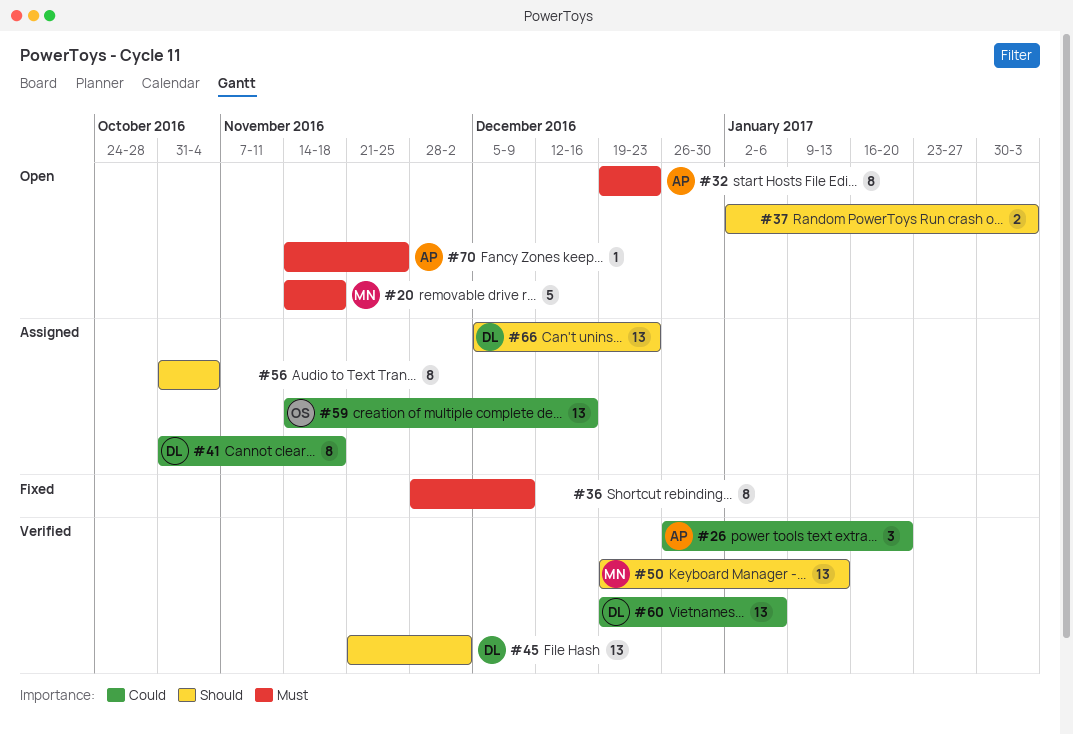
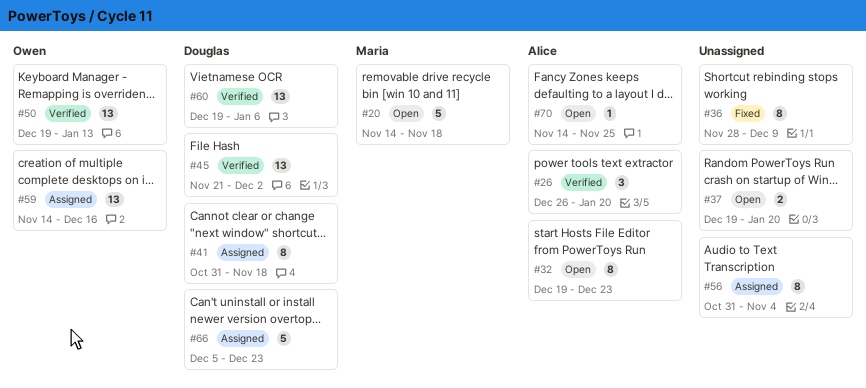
#37, start: Jan 2 -> Dec 19
#37, due: Feb 3 -> Jan 20
#50, owner: Maria -> Owen
#66, estimate: 13 -> 5

